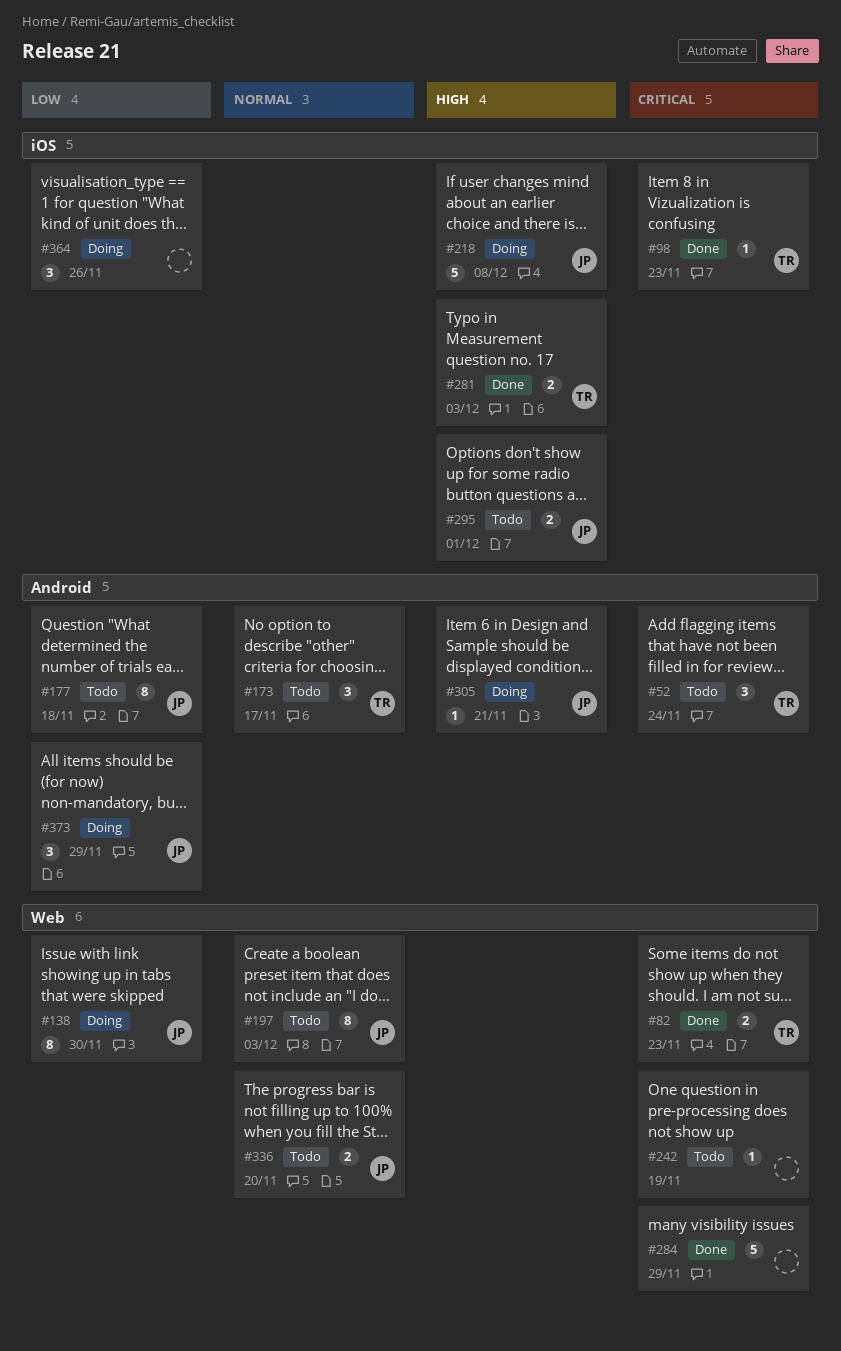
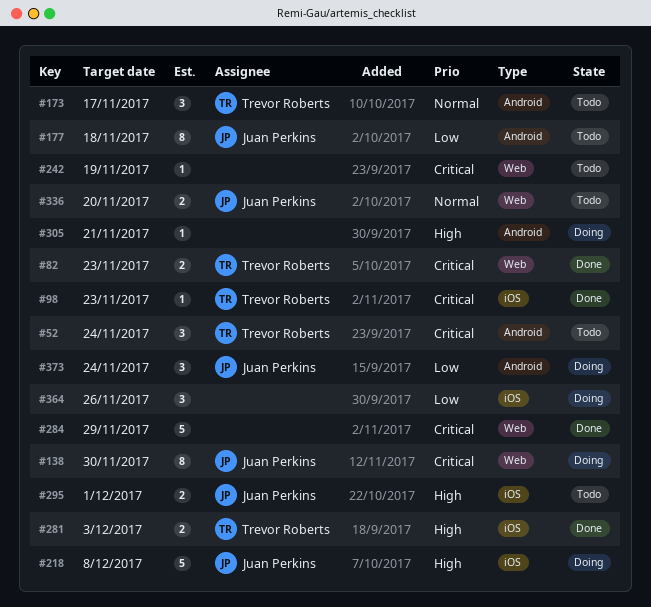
#138, priority: Low -> Critical
#197: present -> none
#305, owner: Juan Perkins -> none
#373, due: Nov 29 -> Nov 24

